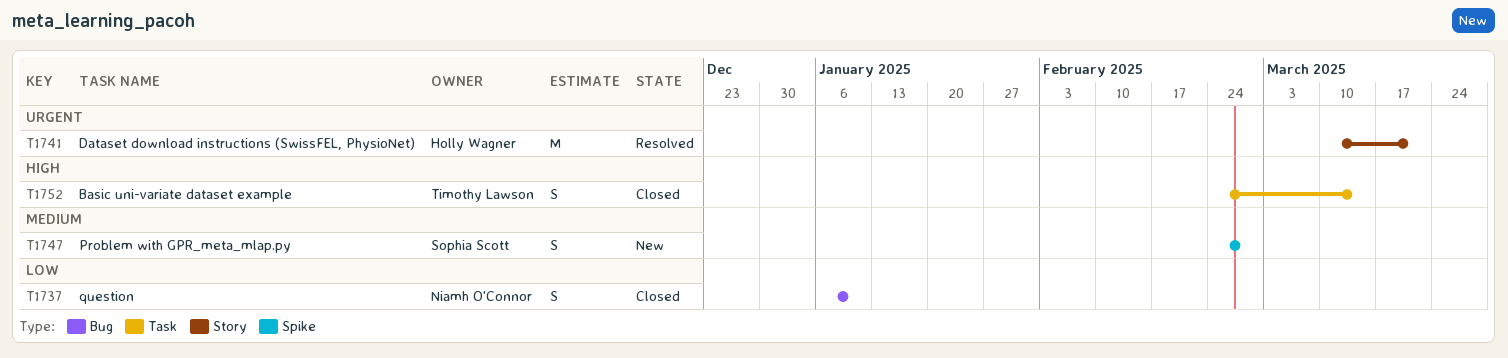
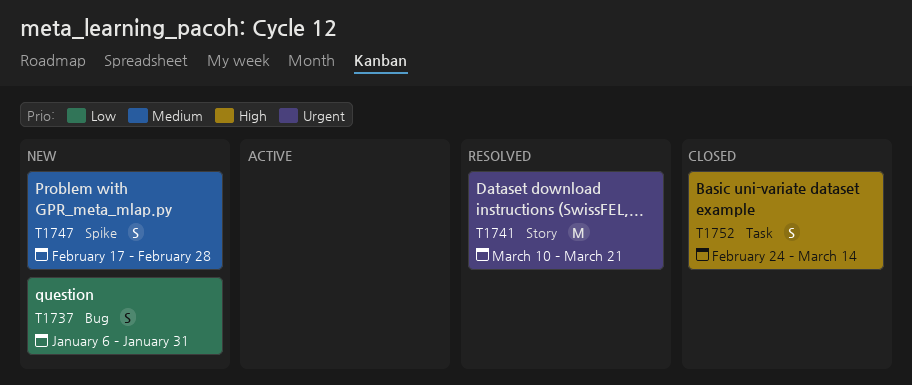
T1737, status: Closed -> New
T1737, due: Jan 10 -> Jan 31
T1747, start: Feb 24 -> Feb 17

